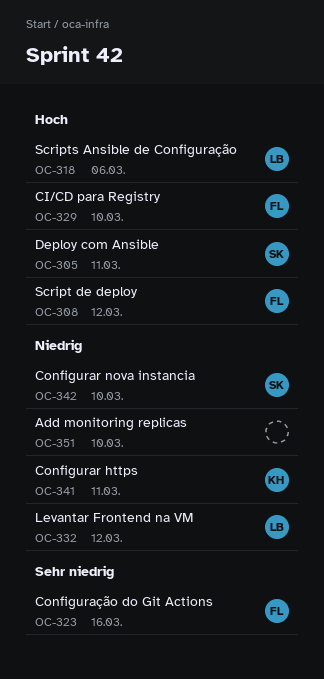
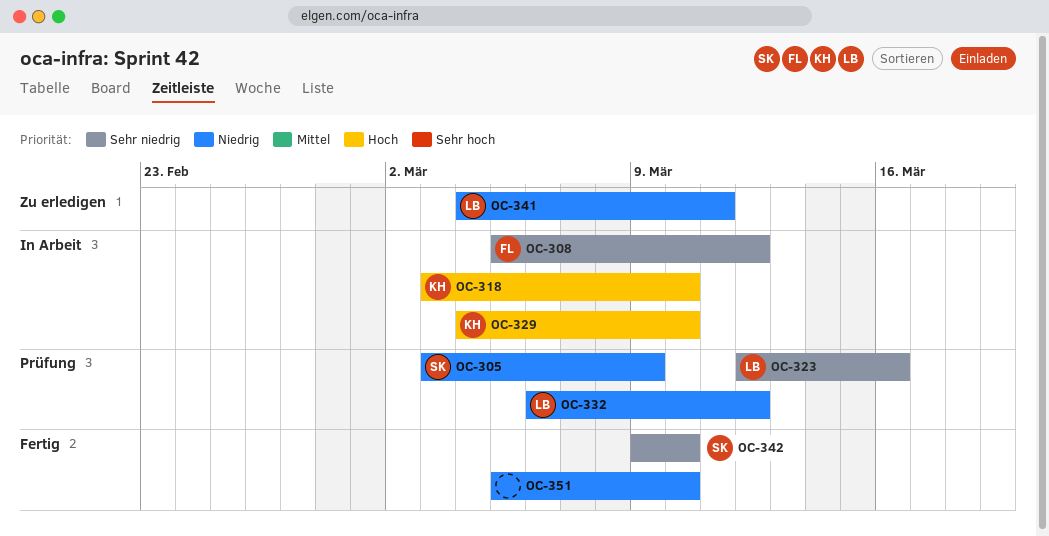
OC-305, priority: Hoch -> Niedrig
OC-305, due: Mar 11 -> Mar 9
OC-308, priority: Hoch -> Sehr niedrig
OC-318, owner: LB -> KH
OC-318, due: Mar 6 -> Mar 10
OC-323, owner: FL -> LB
OC-329, owner: FL -> KH
OC-341, owner: KH -> LB
OC-342, priority: Niedrig -> Sehr niedrig

